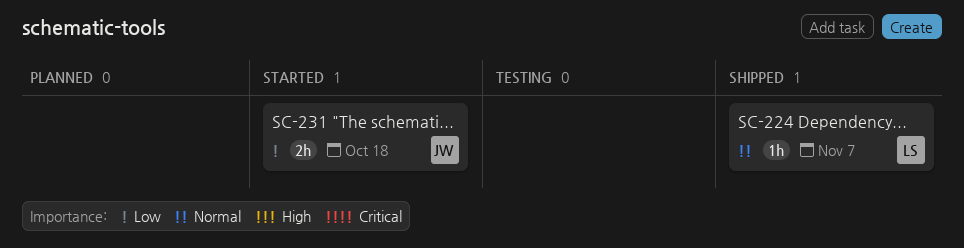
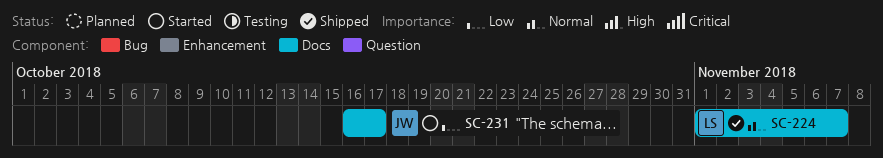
SC-231, due: Oct 18 -> Oct 17

